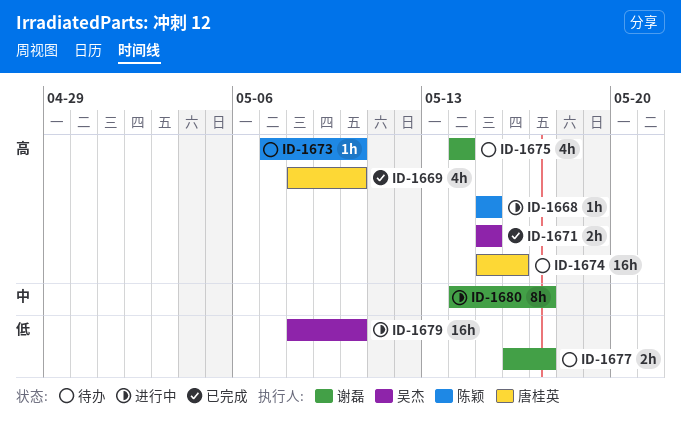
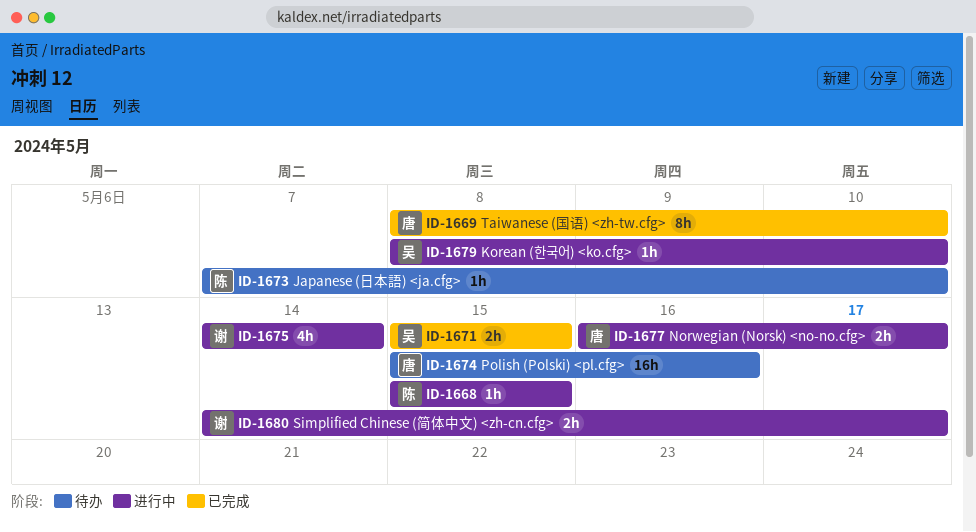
ID-1669, estimate: 4h -> 8h
ID-1675, status: 待办 -> 进行中
ID-1677, status: 待办 -> 进行中
ID-1677, owner: 谢磊 -> 唐桂英
ID-1679, estimate: 16h -> 1h
ID-1680, estimate: 8h -> 2h

